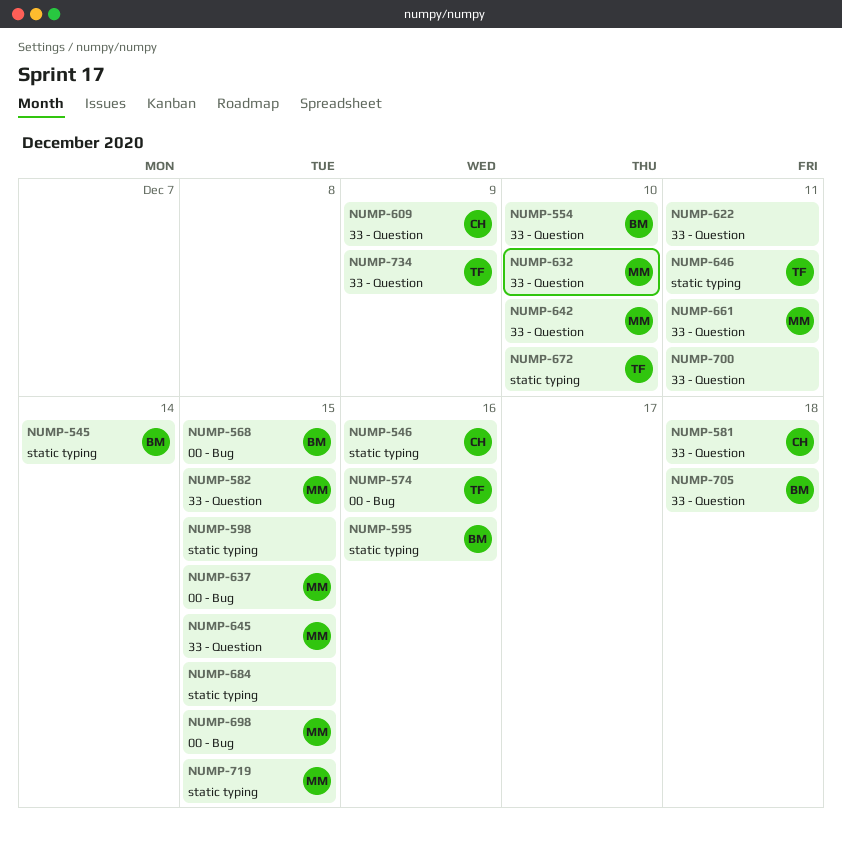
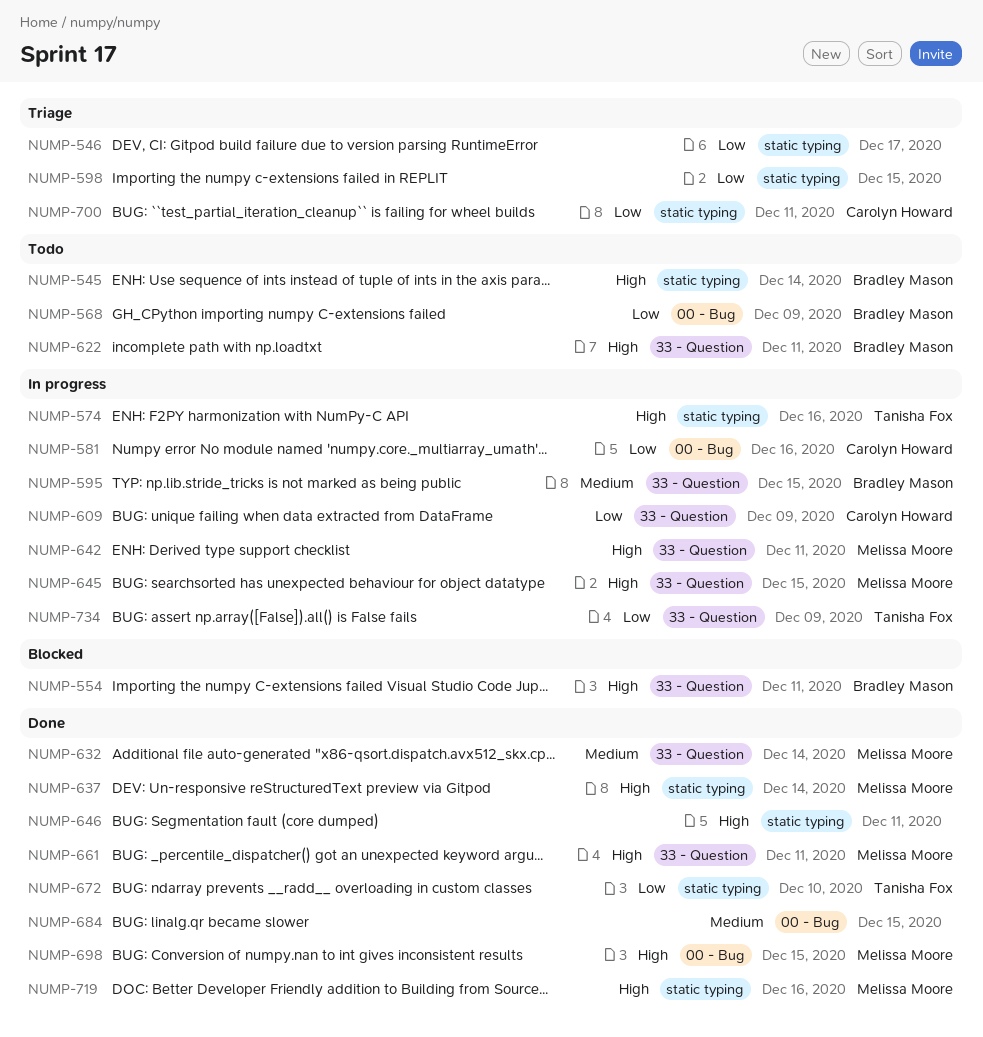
NUMP-546, owner: Carolyn Howard -> none
NUMP-546, due: Dec 16 -> Dec 17
NUMP-554, due: Dec 10 -> Dec 11
NUMP-568, due: Dec 15 -> Dec 9
NUMP-574, label: 00 - Bug -> static typing
NUMP-581, label: 33 - Question -> 00 - Bug
NUMP-581, due: Dec 18 -> Dec 16
NUMP-582: present -> none
NUMP-595, label: static typing -> 33 - Question
NUMP-595, due: Dec 16 -> Dec 15
NUMP-622, owner: none -> Bradley Mason
NUMP-632, due: Dec 10 -> Dec 14
NUMP-637, label: 00 - Bug -> static typing
NUMP-637, due: Dec 15 -> Dec 14
NUMP-642, due: Dec 10 -> Dec 11
NUMP-646, owner: Tanisha Fox -> none
NUMP-684, label: static typing -> 00 - Bug
NUMP-700, owner: none -> Carolyn Howard
NUMP-700, label: 33 - Question -> static typing
NUMP-705: present -> none
NUMP-719, due: Dec 15 -> Dec 16

